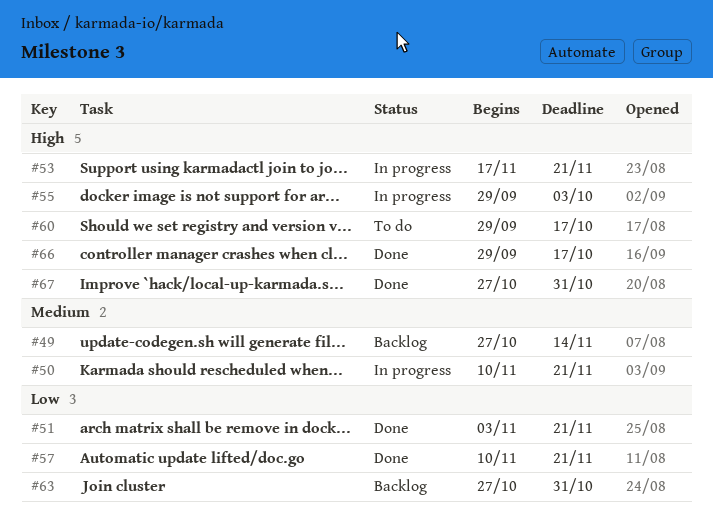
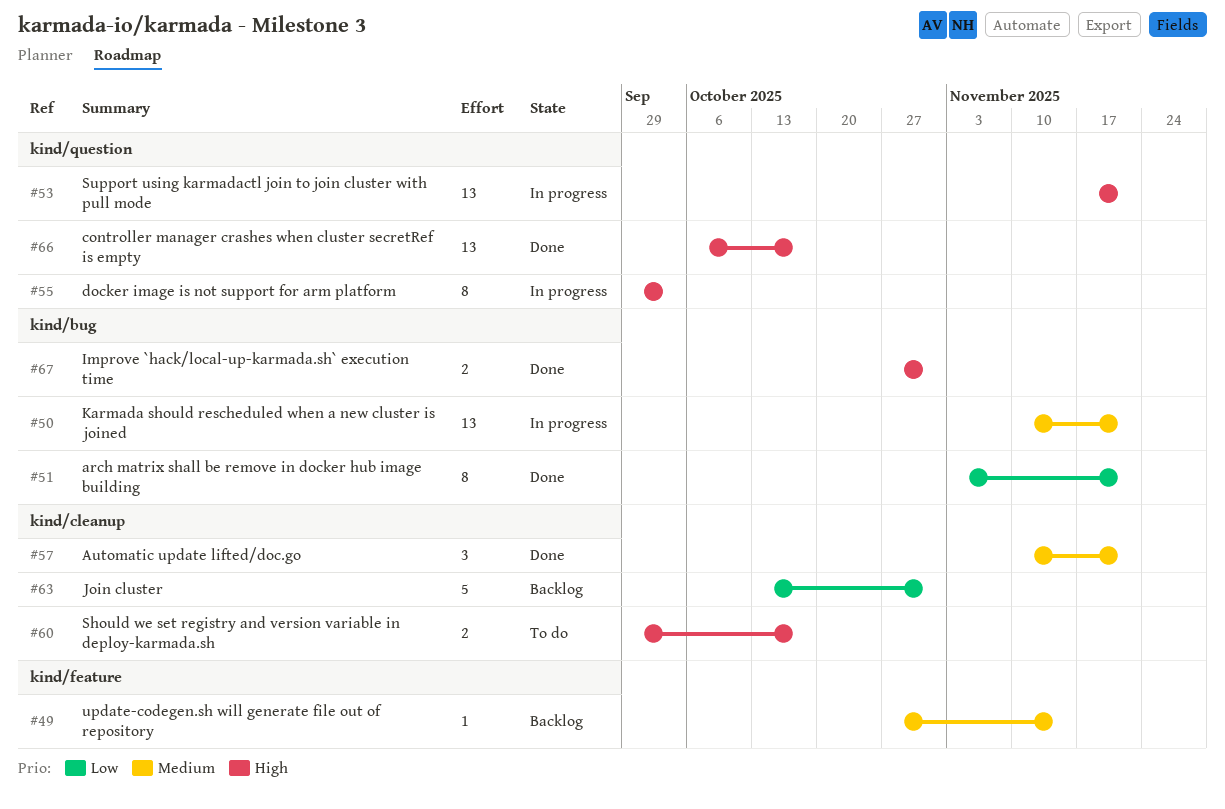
#57, priority: Low -> Medium
#63, start: Oct 27 -> Oct 13
#66, start: Sep 29 -> Oct 6

